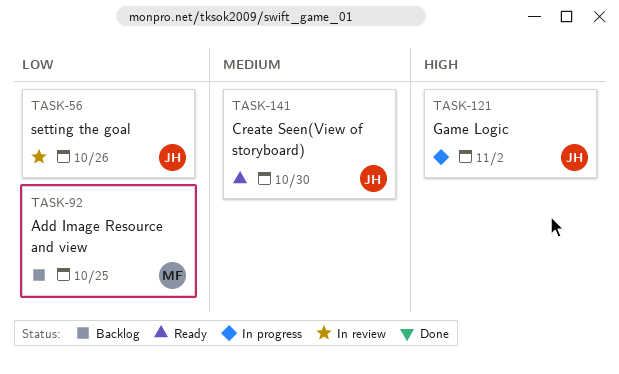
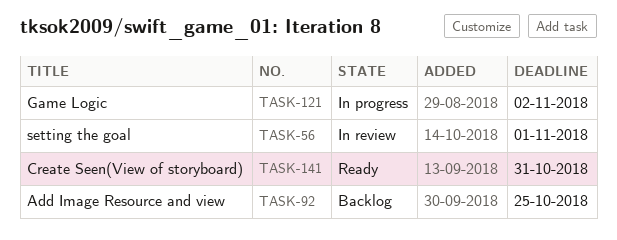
TASK-56, due: Oct 26 -> Nov 1
TASK-141, due: Oct 30 -> Oct 31

